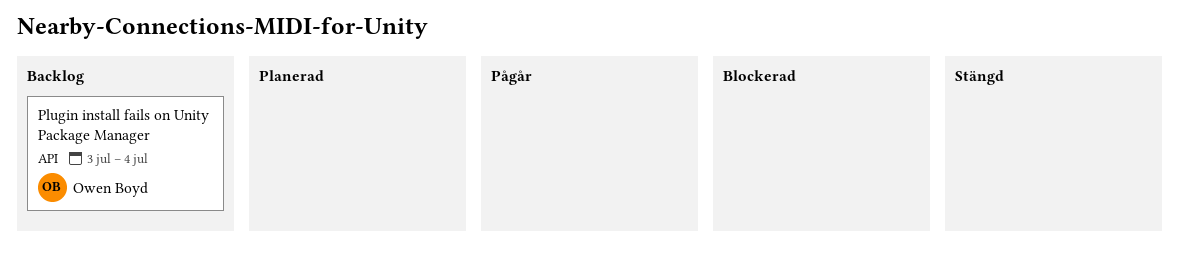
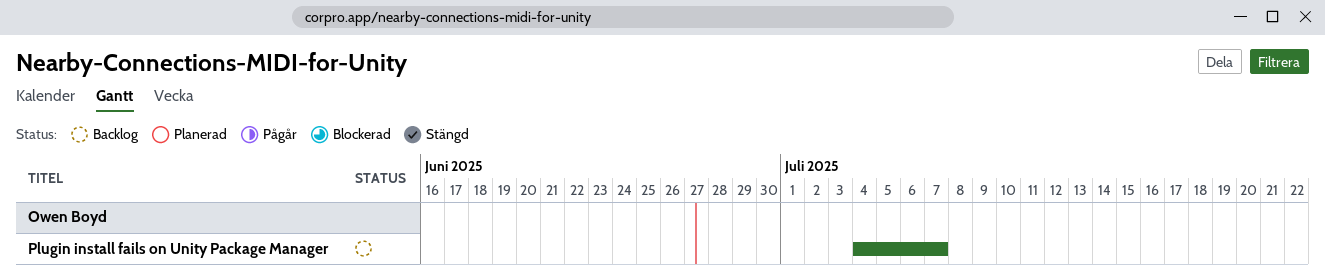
Plugin install fails on Unity Package Manager, start: Jul 3 -> Jul 4
Plugin install fails on Unity Package Manager, due: Jul 4 -> Jul 7

